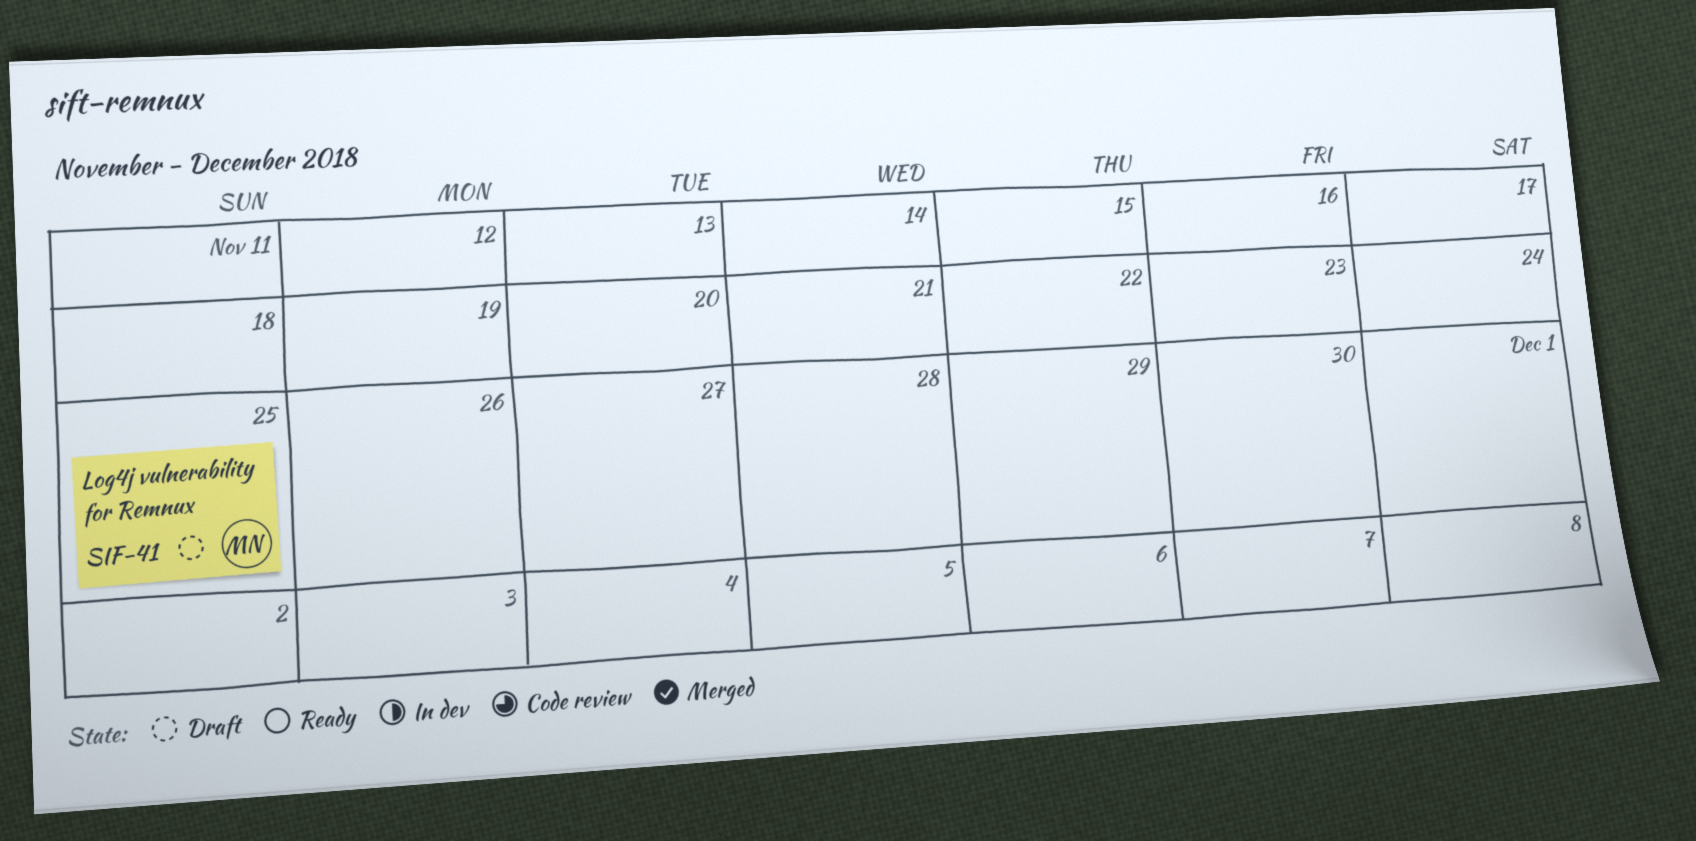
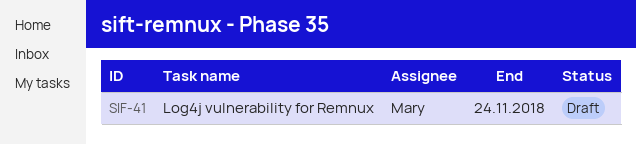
SIF-41, due: Nov 25 -> Nov 24

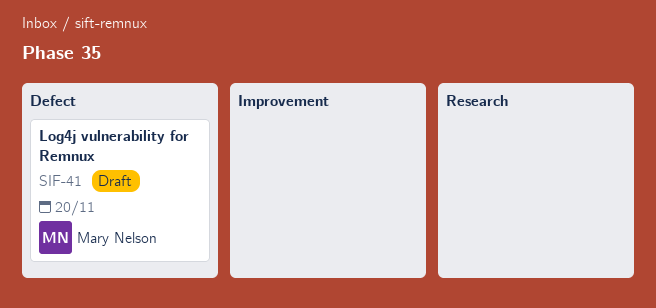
SIF-41, due: Nov 24 -> Nov 20

